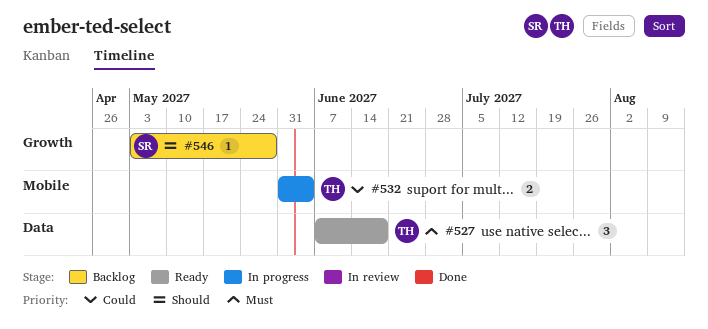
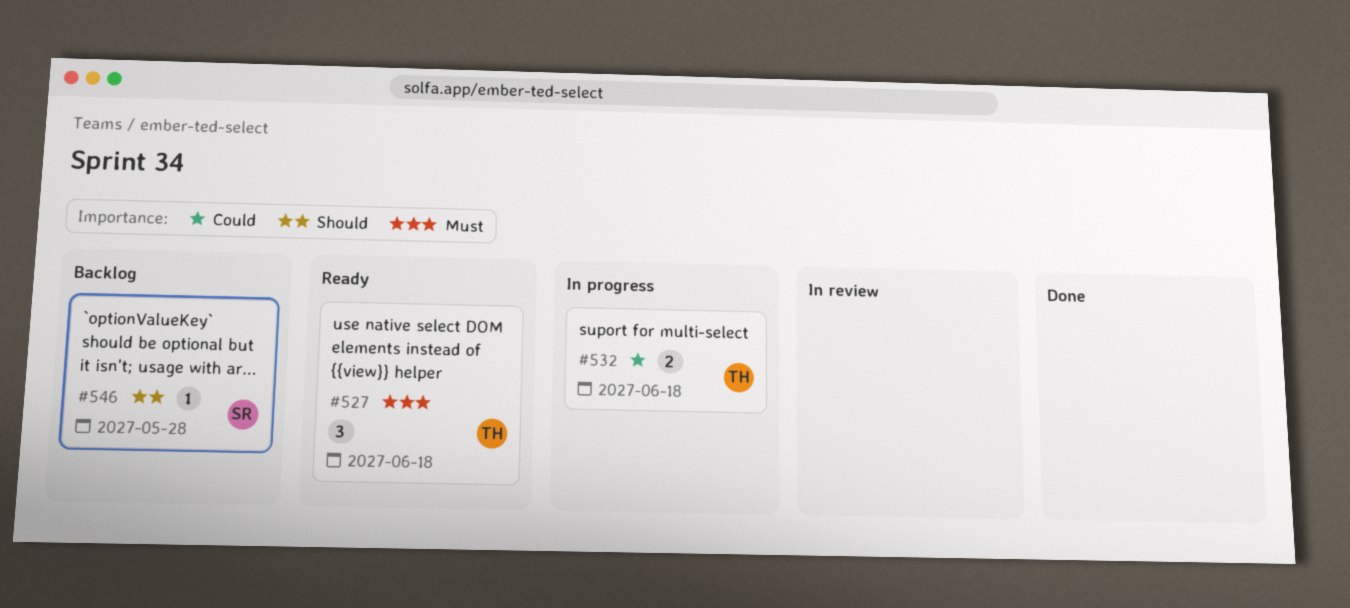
#532, due: Jun 4 -> Jun 18

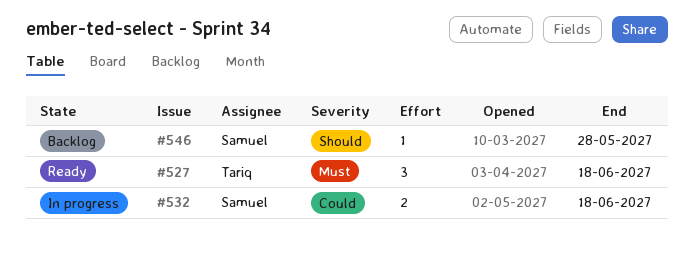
#532, owner: Tariq -> Samuel

